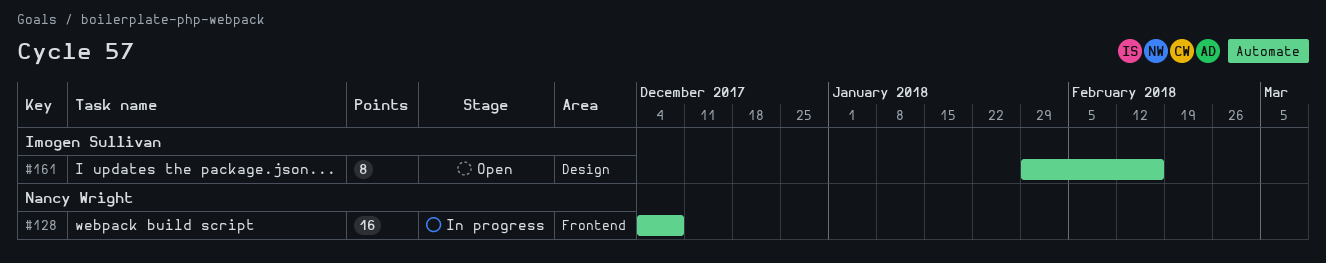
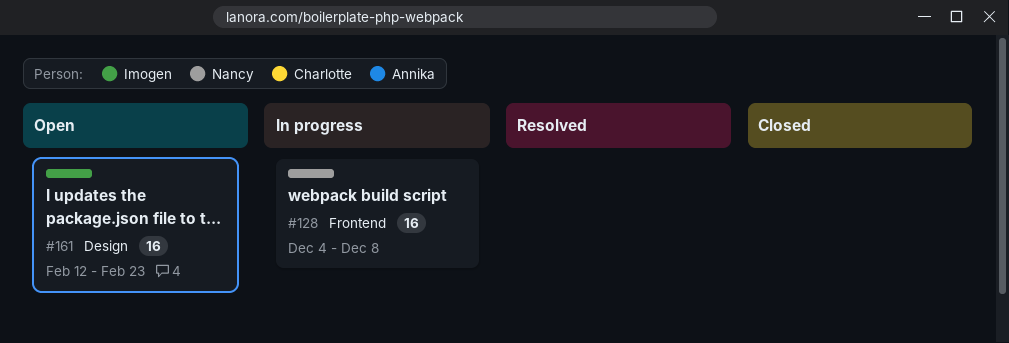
#161, estimate: 8 -> 16
#161, start: Jan 29 -> Feb 12
#161, due: Feb 16 -> Feb 23

